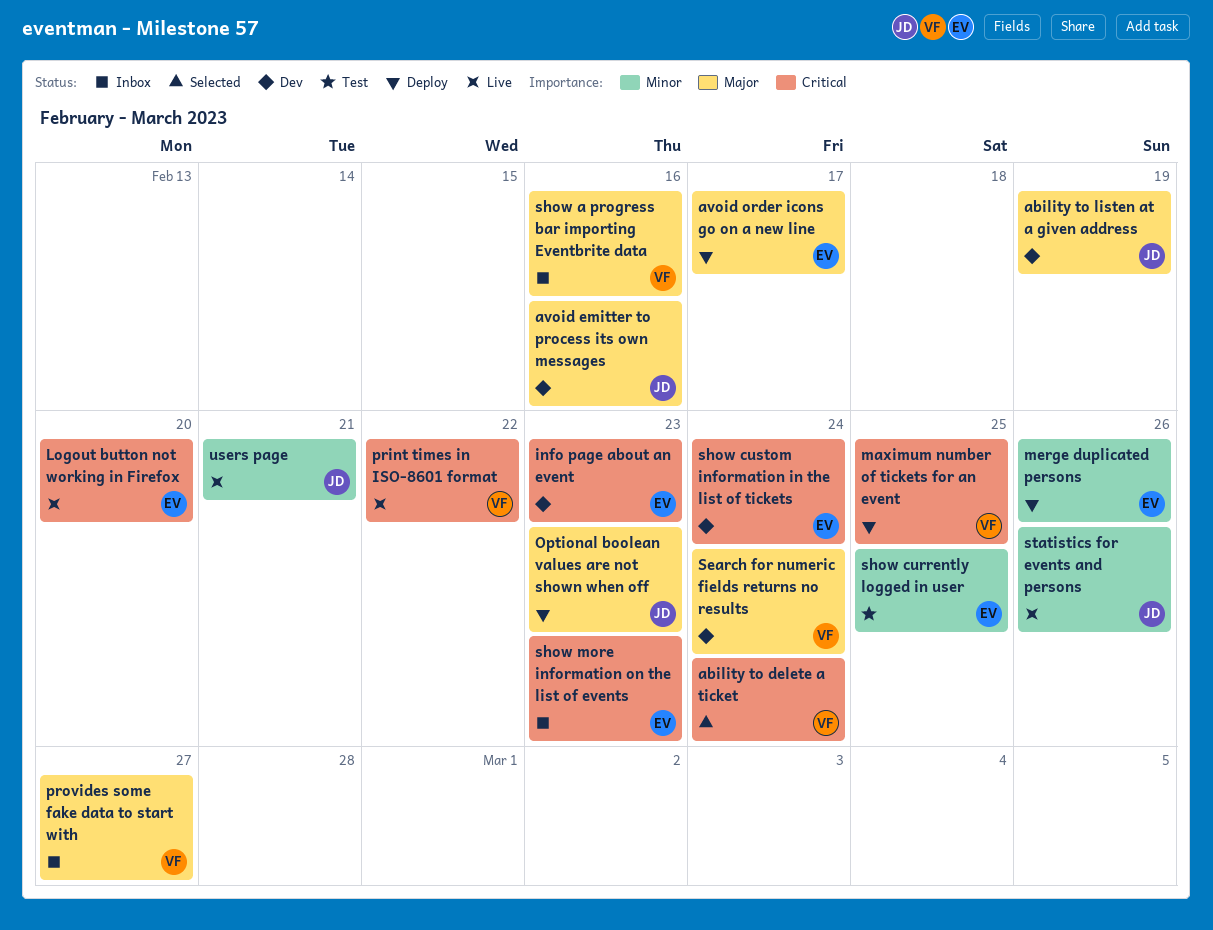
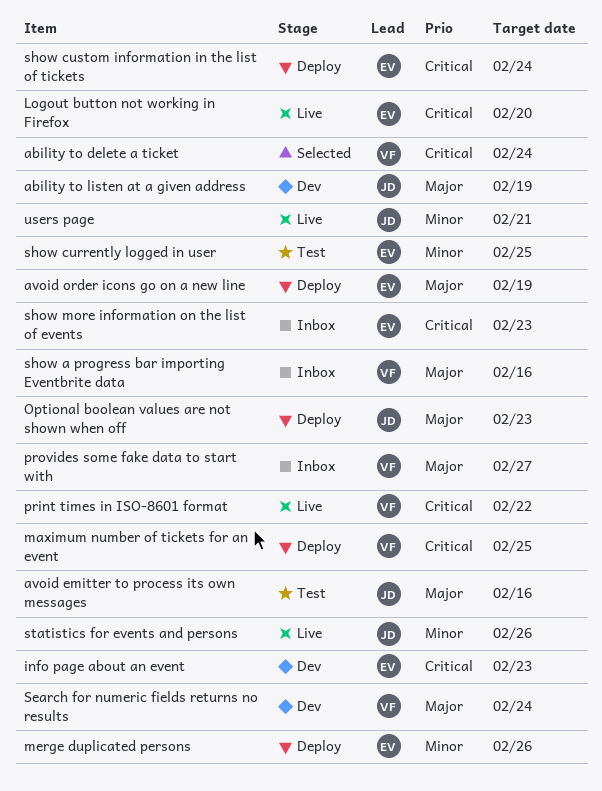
avoid emitter to process its own messages, status: Dev -> Test
avoid order icons go on a new line, due: Feb 17 -> Feb 19
show custom information in the list of tickets, status: Dev -> Deploy

